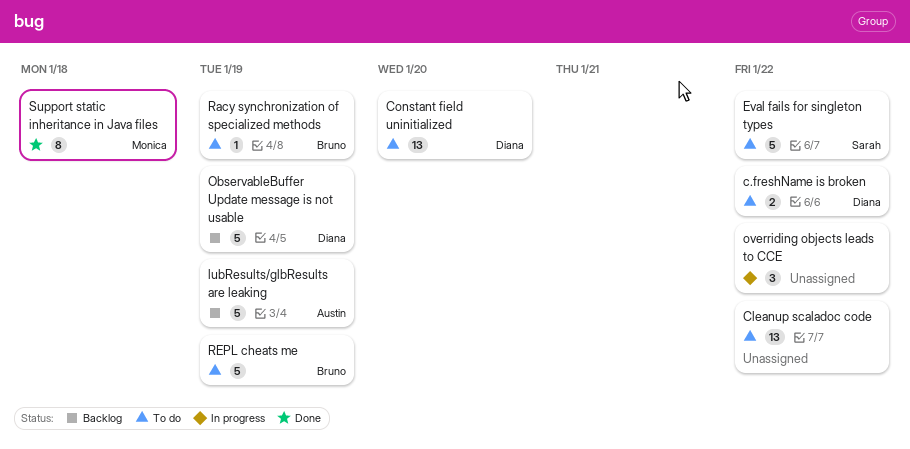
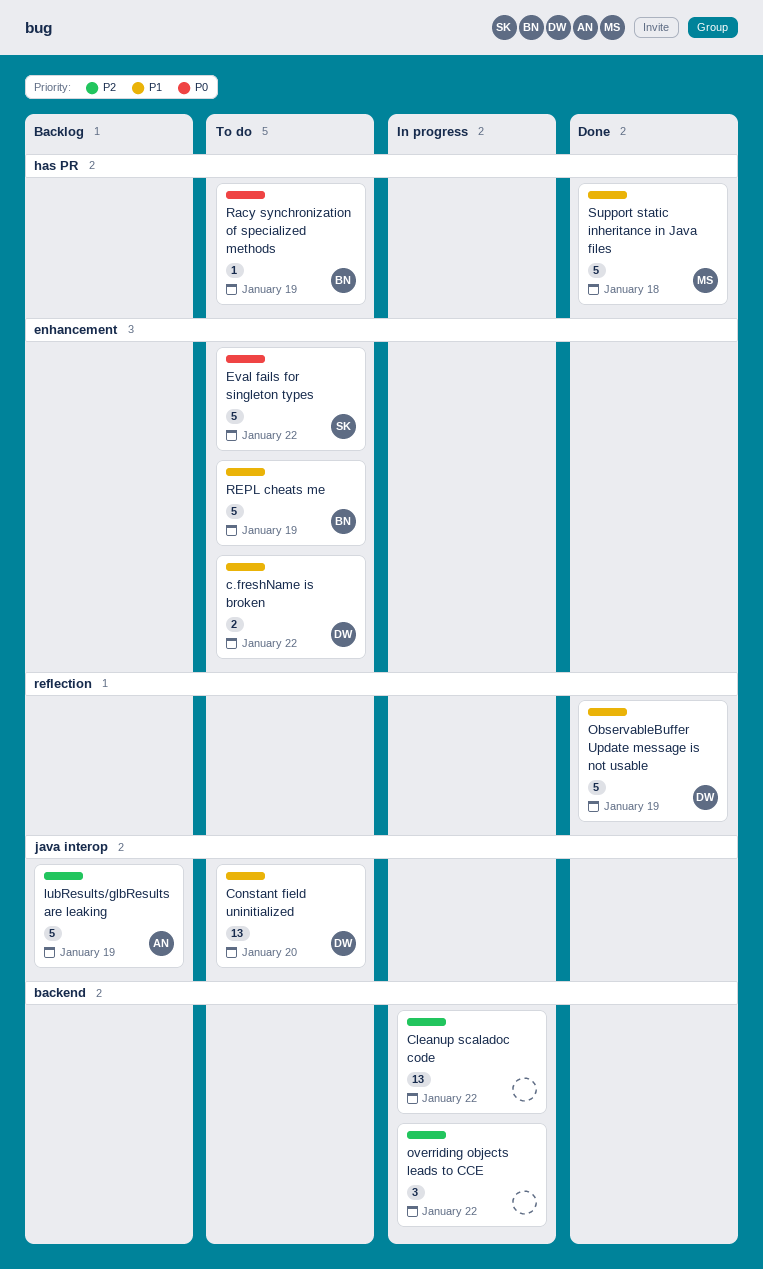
Cleanup scaladoc code, status: To do -> In progress
ObservableBuffer Update message is not usable, status: Backlog -> Done
Support static inheritance in Java files, estimate: 8 -> 5

